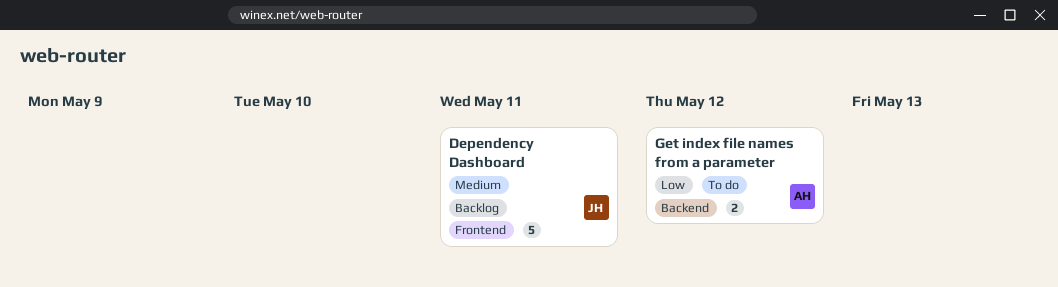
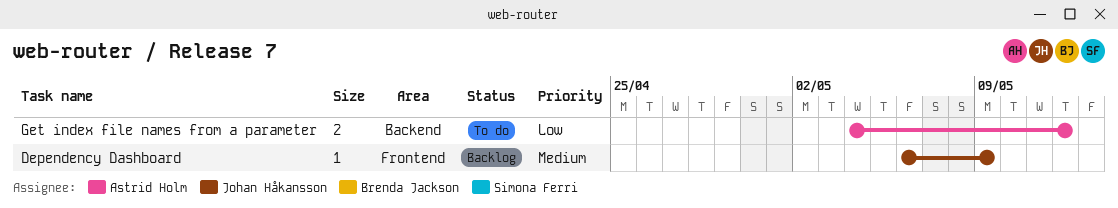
Dependency Dashboard, estimate: 5 -> 1
Dependency Dashboard, due: May 11 -> May 9

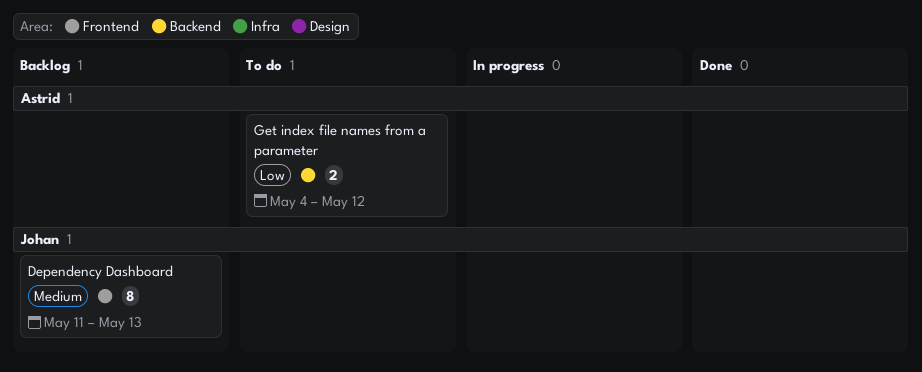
Dependency Dashboard, estimate: 1 -> 8
Dependency Dashboard, start: May 6 -> May 11
Dependency Dashboard, due: May 9 -> May 13

